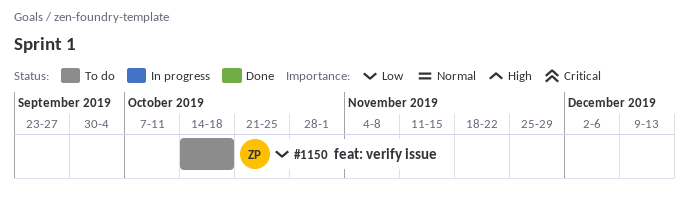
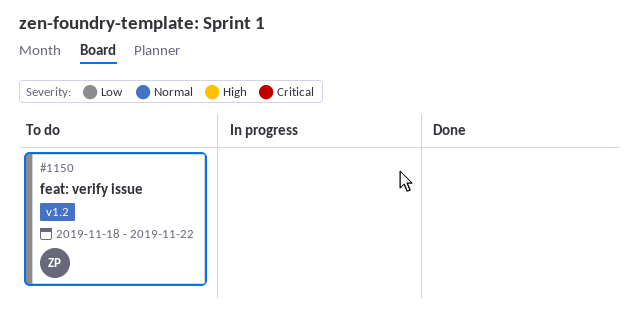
#1150, start: Oct 14 -> Nov 18
#1150, due: Oct 18 -> Nov 22

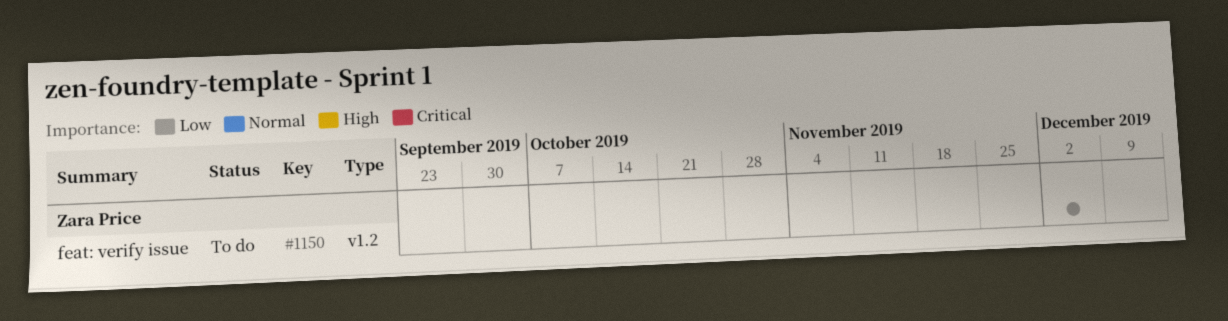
#1150, start: Nov 18 -> Dec 2
#1150, due: Nov 22 -> Dec 6

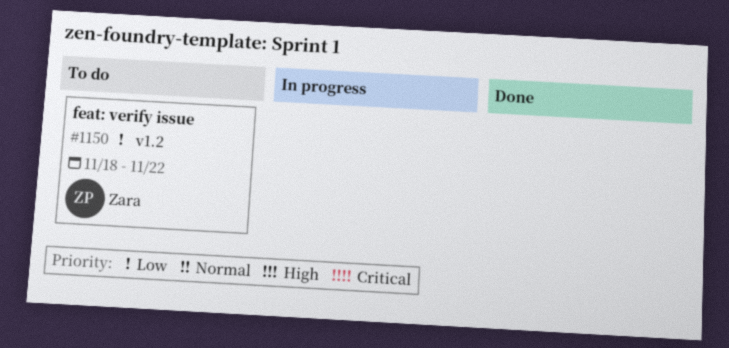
#1150, start: Dec 2 -> Nov 18
#1150, due: Dec 6 -> Nov 22

